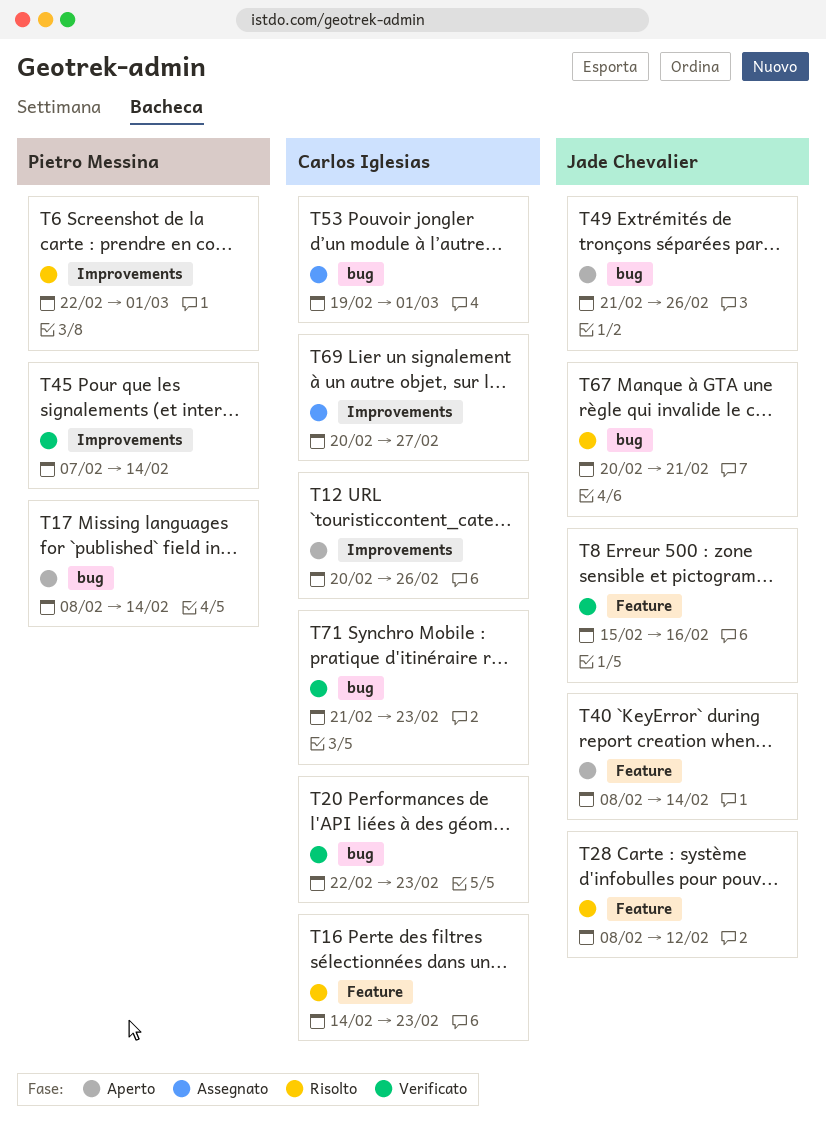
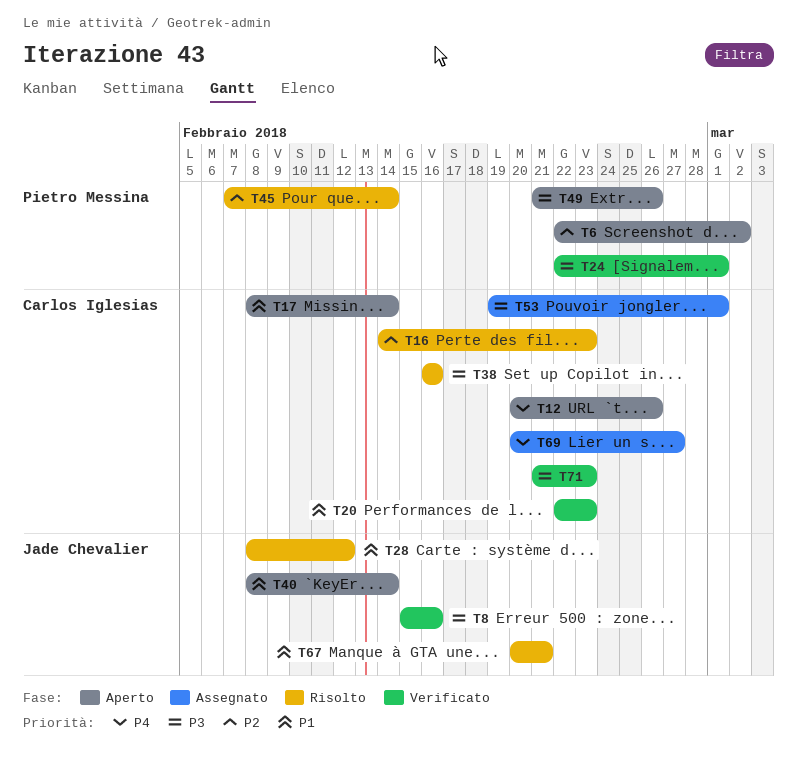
T6, status: Risolto -> Aperto
T6, due: Mar 1 -> Mar 2
T17, owner: Pietro Messina -> Carlos Iglesias
T24: none -> present
T38: none -> present
T45, status: Verificato -> Risolto
T49, owner: Jade Chevalier -> Pietro Messina

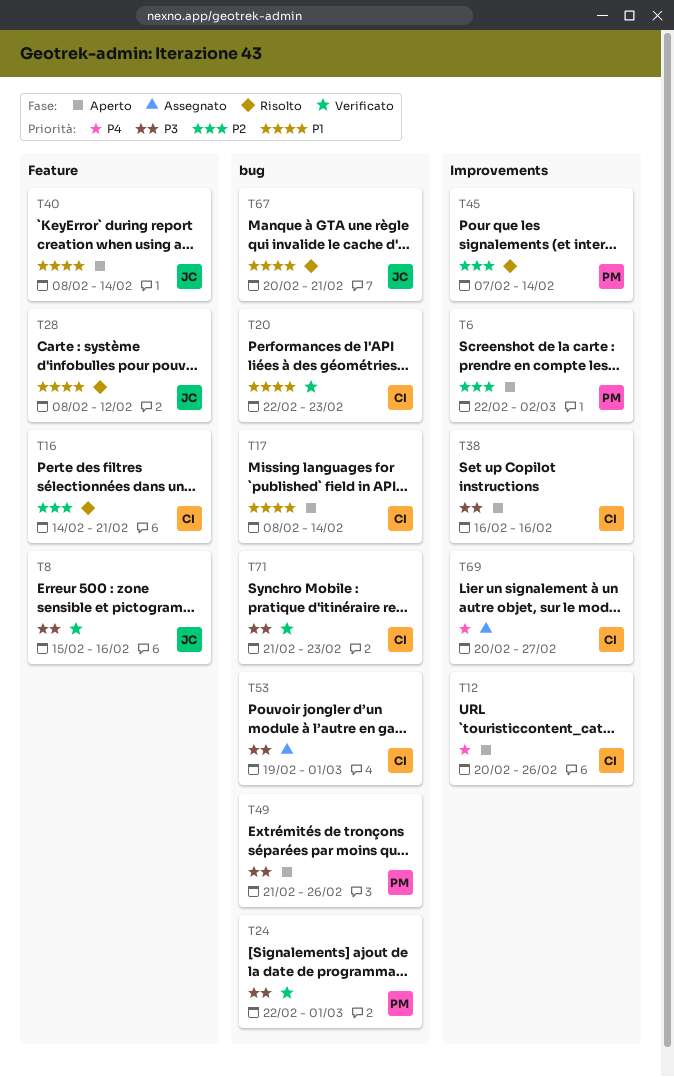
T16, due: Feb 23 -> Feb 21
T38, status: Risolto -> Aperto

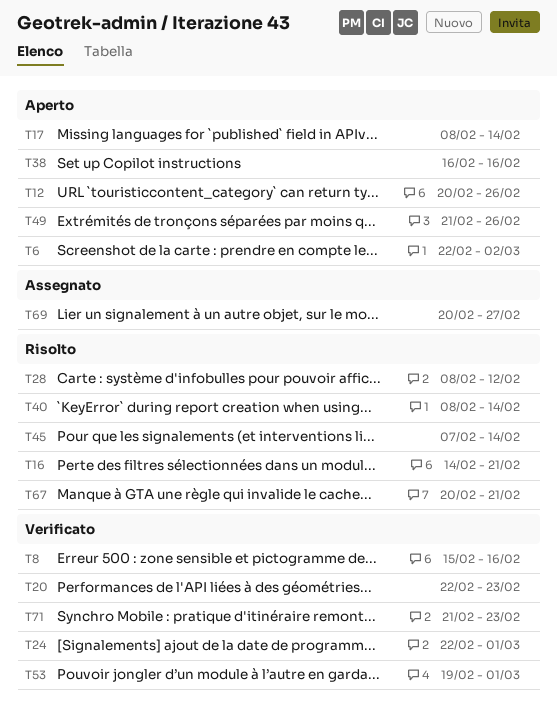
T40, status: Aperto -> Risolto
T53, status: Assegnato -> Verificato

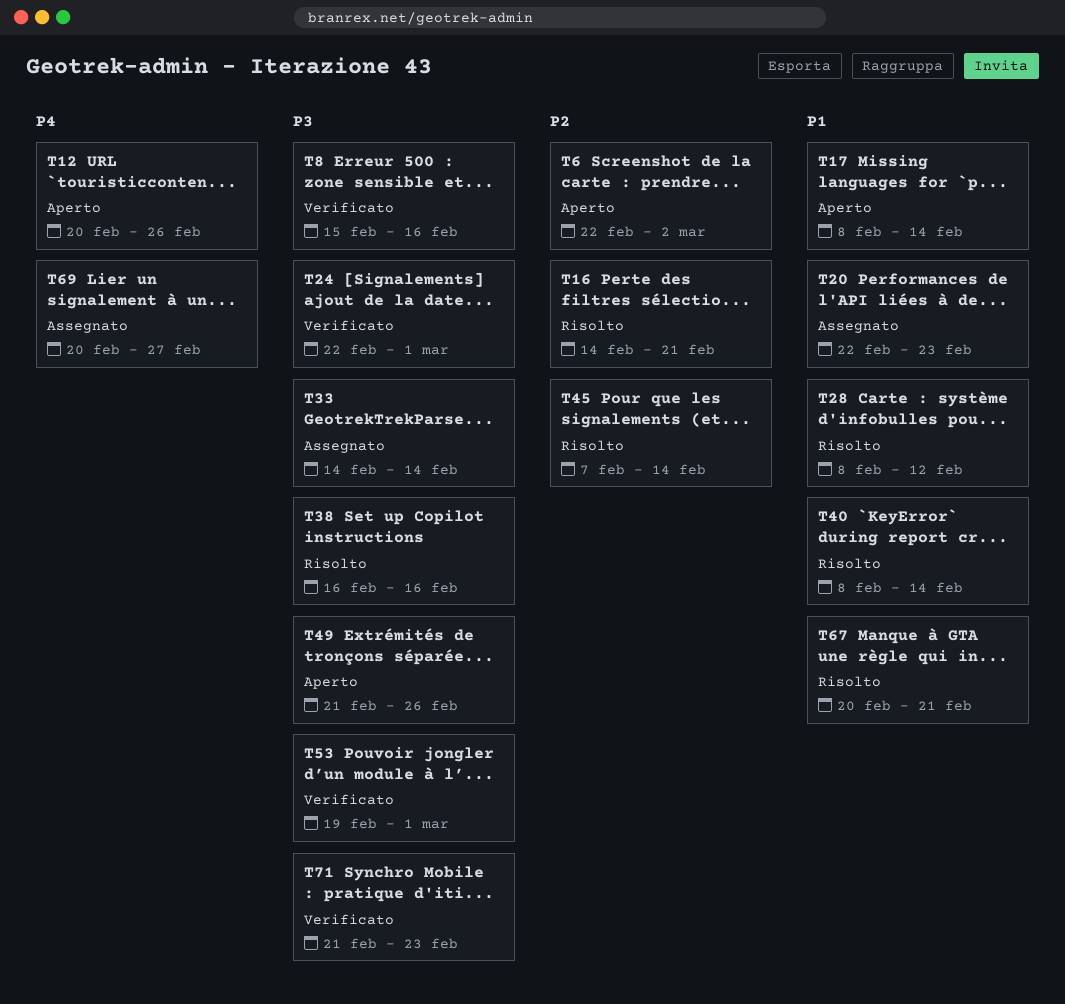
T20, status: Verificato -> Assegnato
T33: none -> present
T38, status: Aperto -> Risolto

